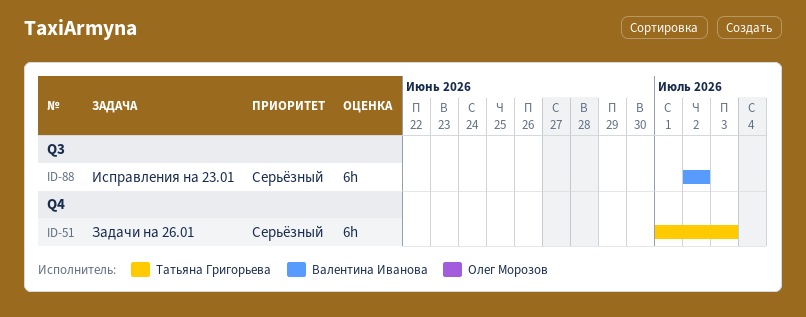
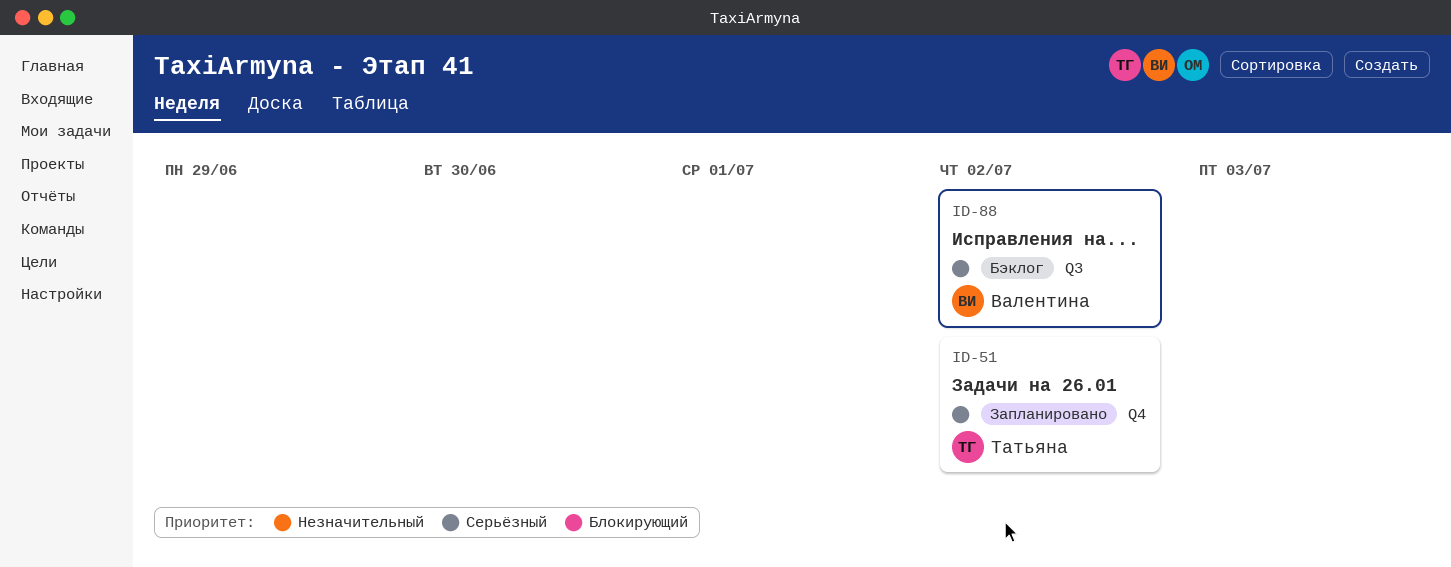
ID-51, due: Jul 3 -> Jul 2

